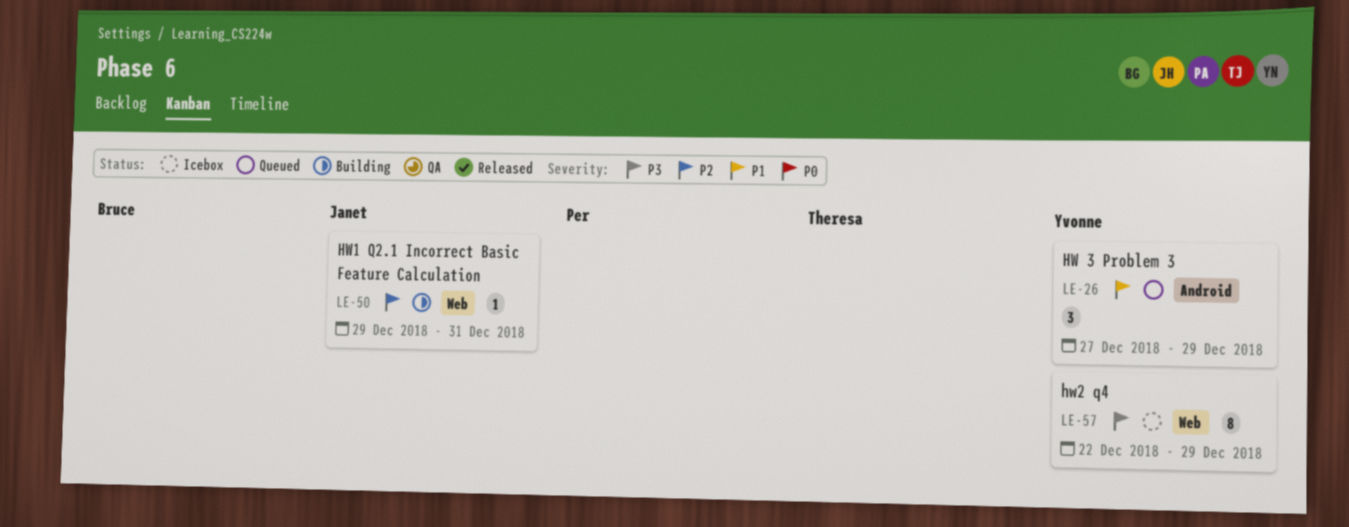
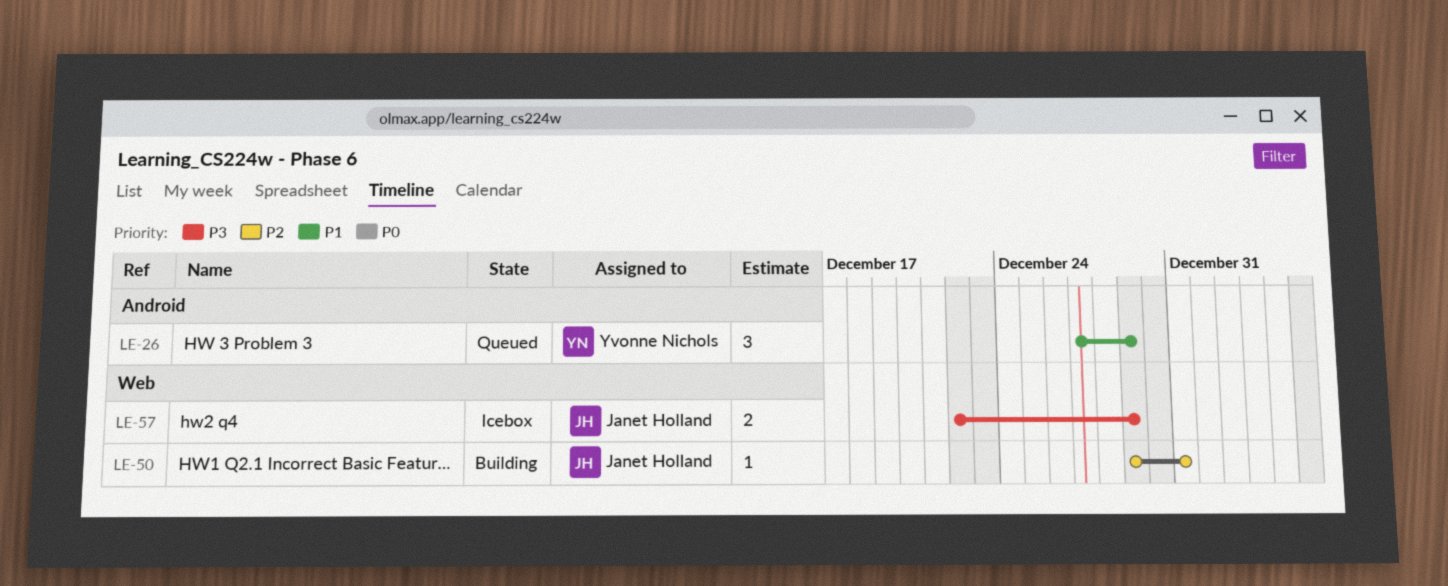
LE-57, owner: Yvonne Nichols -> Janet Holland
LE-57, estimate: 8 -> 2

